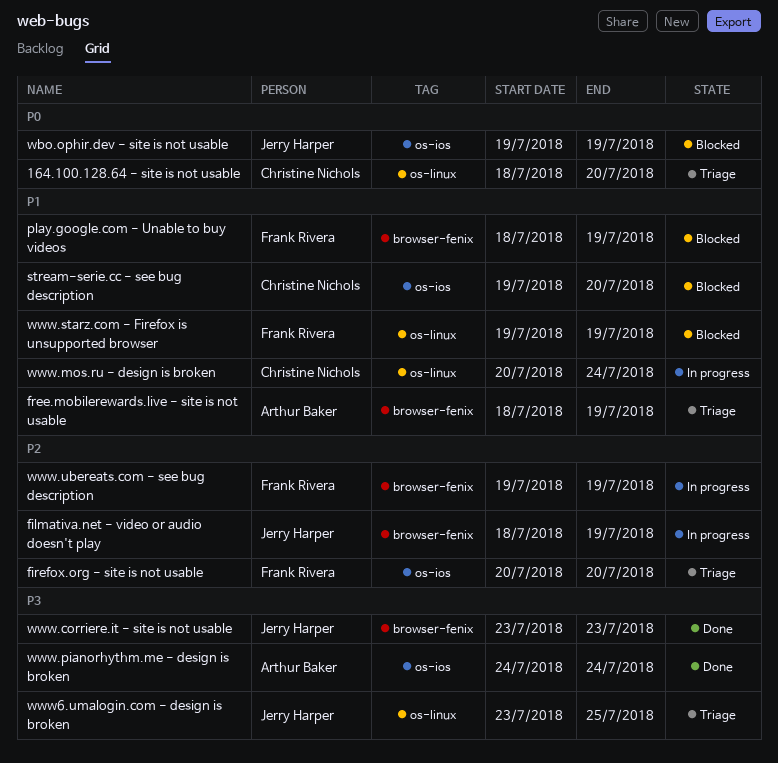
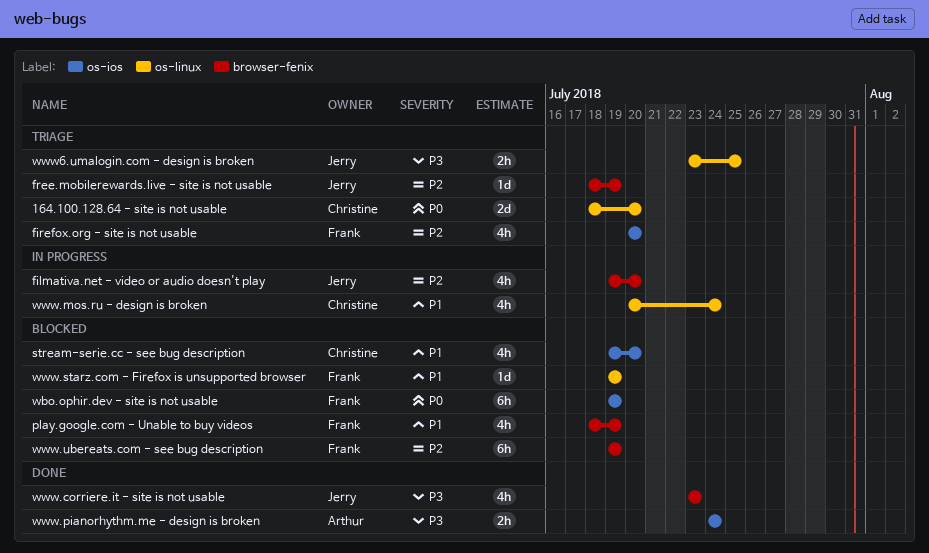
filmativa.net - video or audio doesn't play, start: Jul 18 -> Jul 19
filmativa.net - video or audio doesn't play, due: Jul 19 -> Jul 20
free.mobilerewards.live - site is not usable, owner: Arthur Baker -> Jerry Harper
free.mobilerewards.live - site is not usable, priority: P1 -> P2
wbo.ophir.dev - site is not usable, owner: Jerry Harper -> Frank Rivera
www.ubereats.com - see bug description, status: In progress -> Blocked

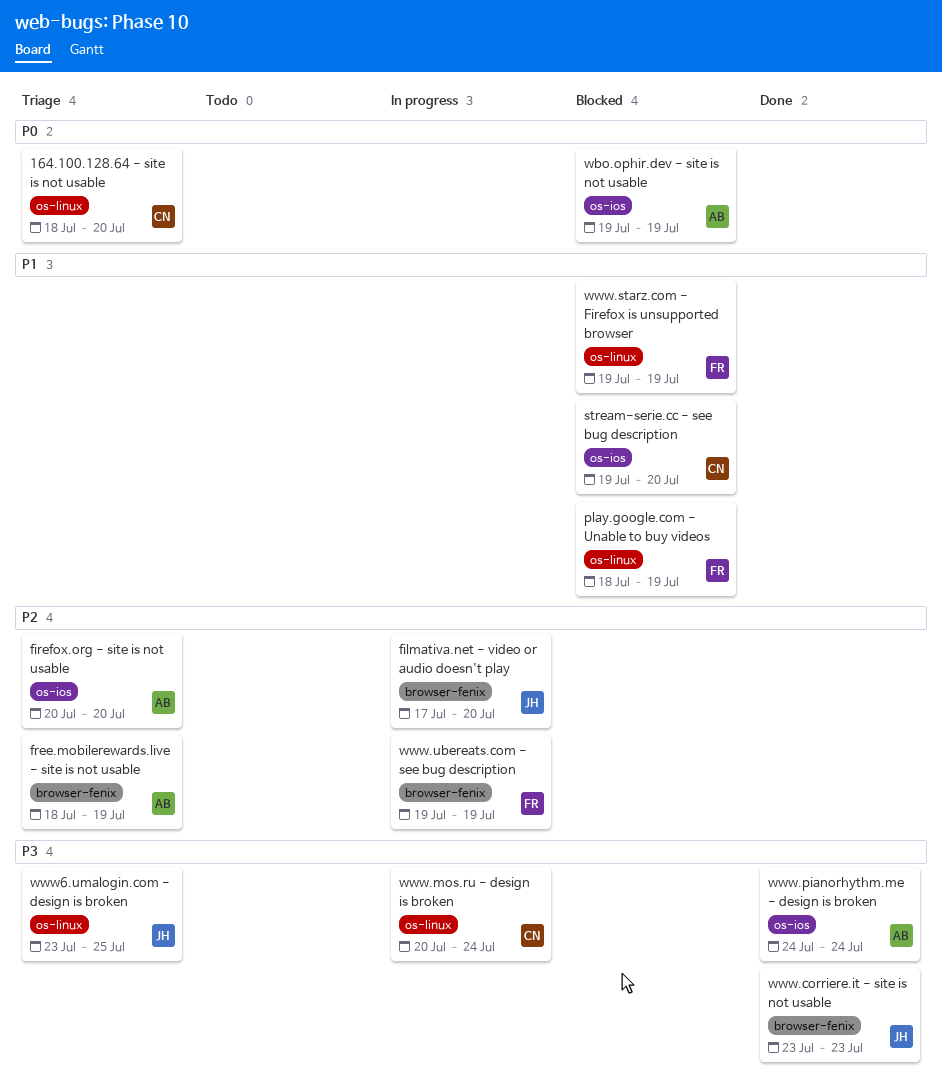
filmativa.net - video or audio doesn't play, start: Jul 19 -> Jul 17
firefox.org - site is not usable, owner: Frank -> Arthur
free.mobilerewards.live - site is not usable, owner: Jerry -> Arthur
play.google.com - Unable to buy videos, label: browser-fenix -> os-linux
wbo.ophir.dev - site is not usable, owner: Frank -> Arthur
www.mos.ru - design is broken, priority: P1 -> P3
www.ubereats.com - see bug description, status: Blocked -> In progress

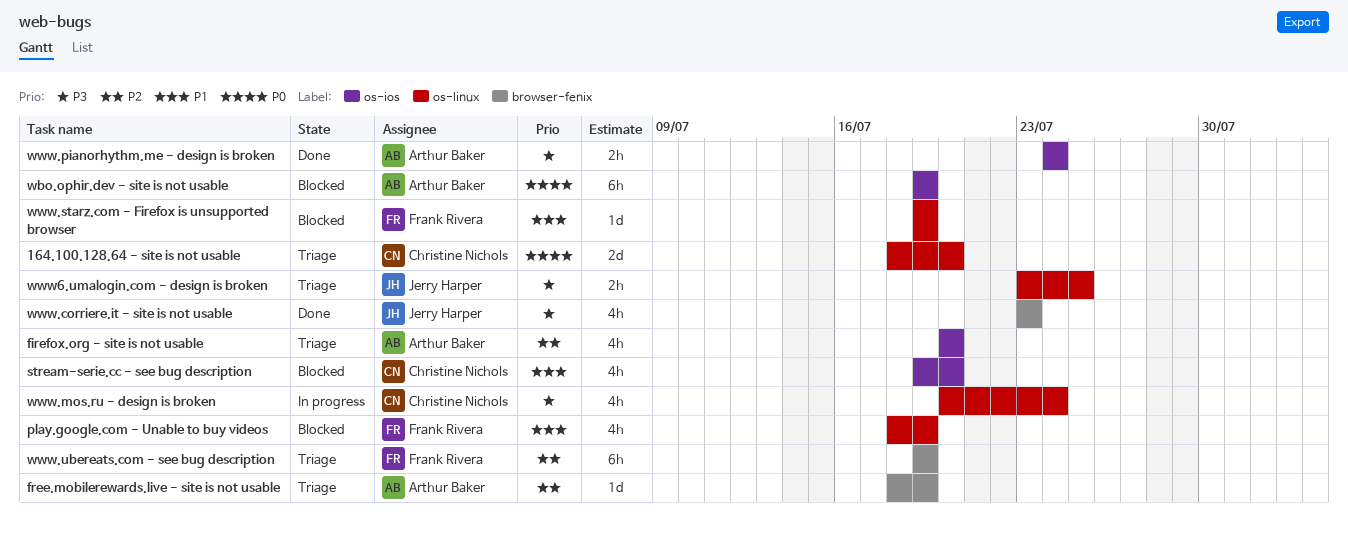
filmativa.net - video or audio doesn't play: present -> none
www.ubereats.com - see bug description, status: In progress -> Triage

